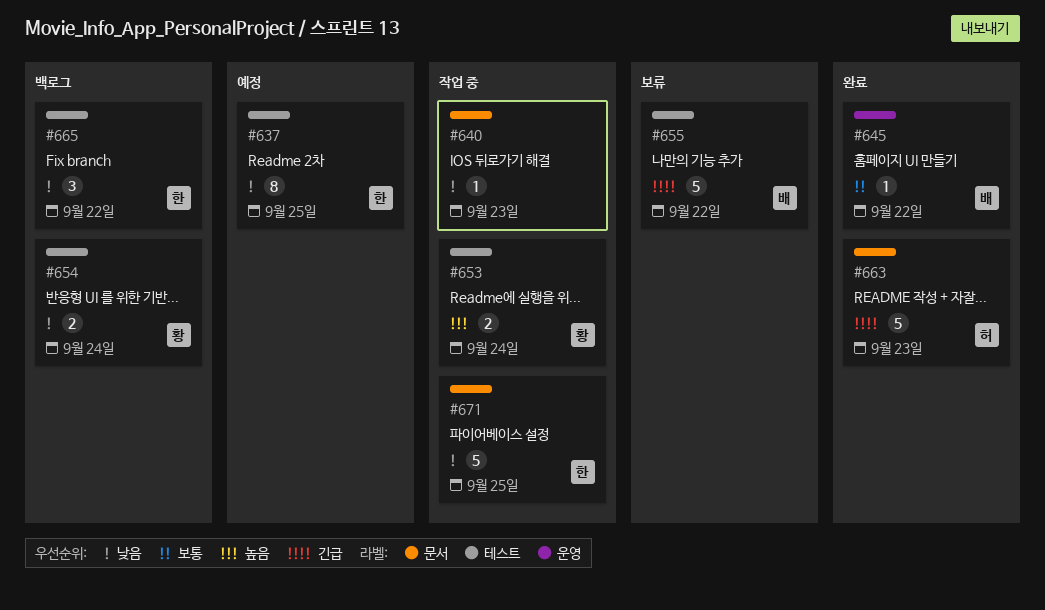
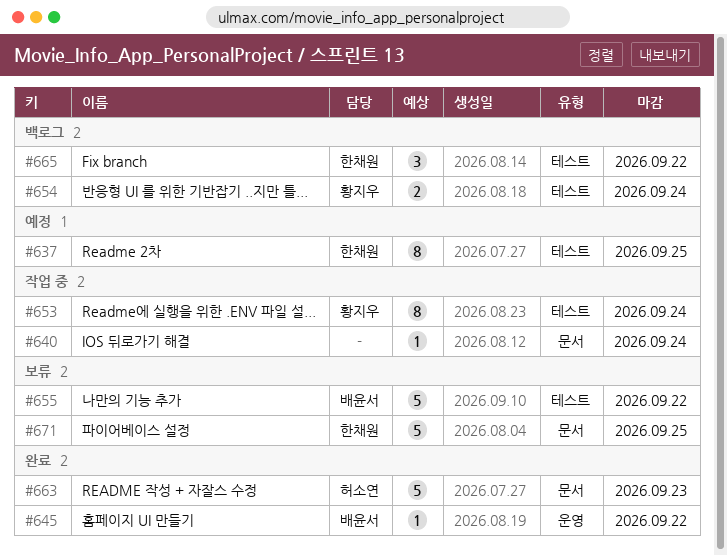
#640, due: Sep 23 -> Sep 24
#653, estimate: 2 -> 8
#671, status: 작업 중 -> 보류

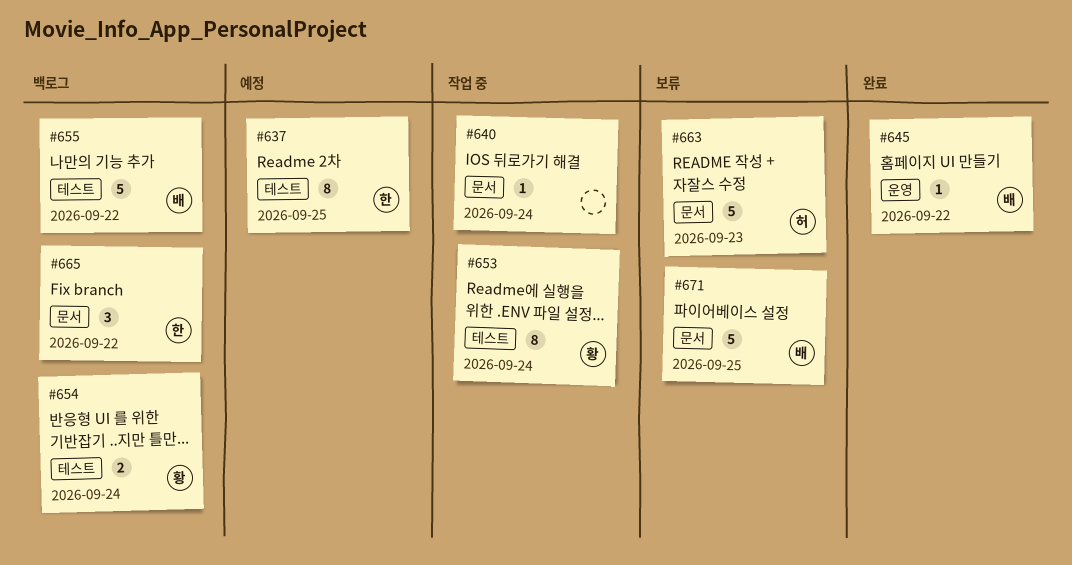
#655, status: 보류 -> 백로그
#663, status: 완료 -> 보류
#665, label: 테스트 -> 문서
#671, owner: 한채원 -> 배윤서

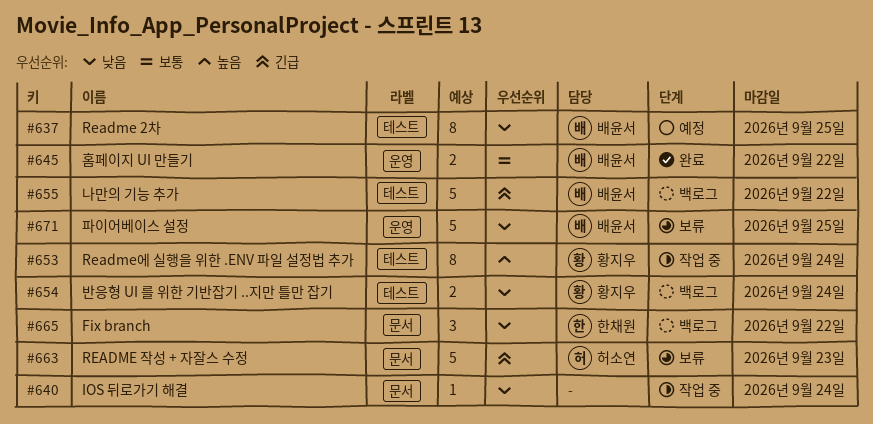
#637, owner: 한채원 -> 배윤서
#645, estimate: 1 -> 2
#671, label: 문서 -> 운영

